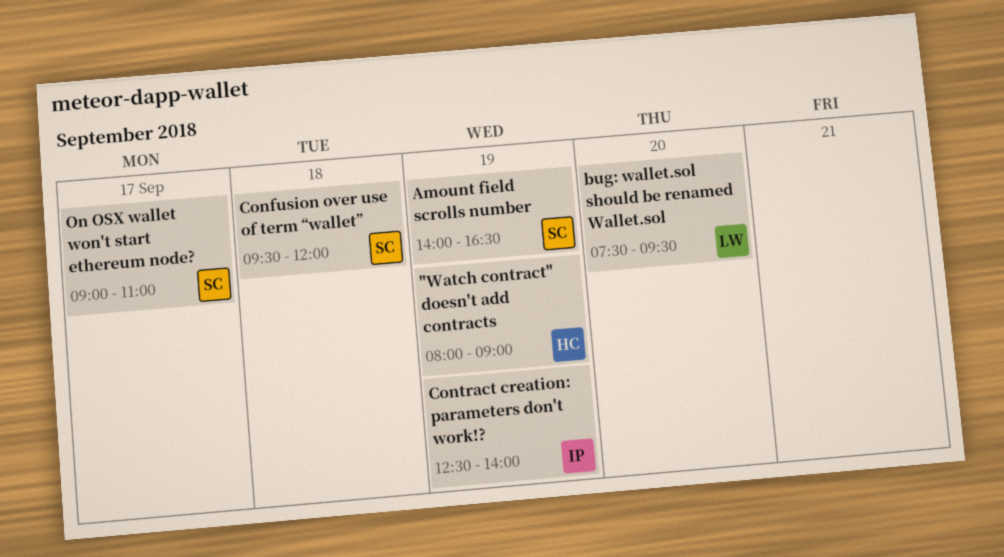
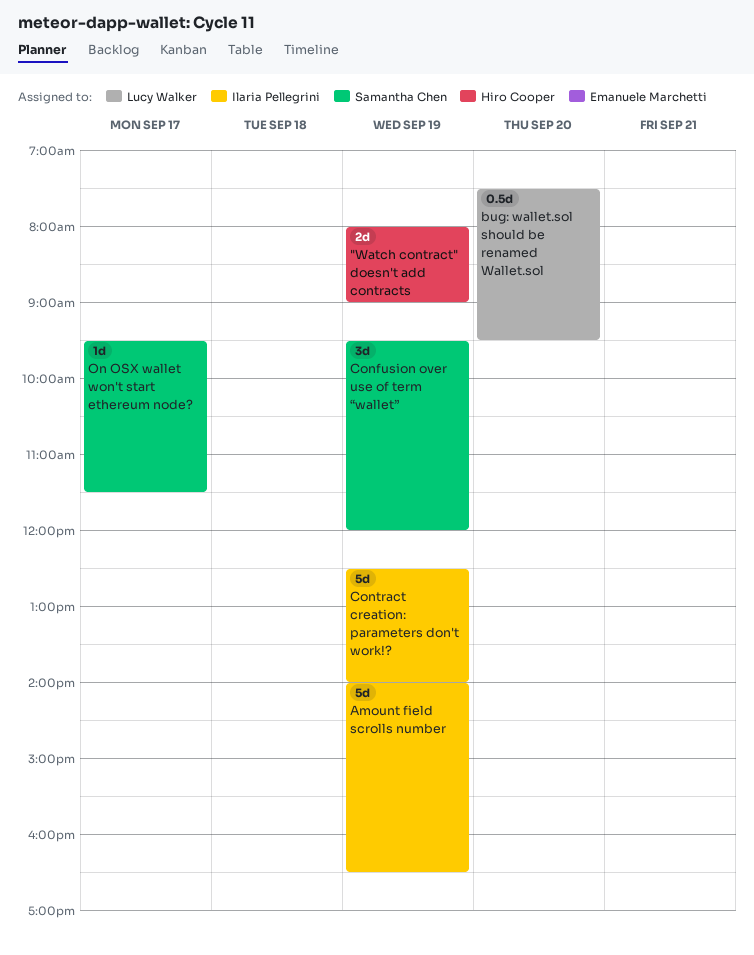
Amount field scrolls number, owner: Samantha Chen -> Ilaria Pellegrini
Confusion over use of term “wallet”, day: Sep 18 -> Sep 19
On OSX wallet won't start ethereum node?, begins: 09:00 -> 09:30
On OSX wallet won't start ethereum node?, ends: 11:00 -> 11:30

